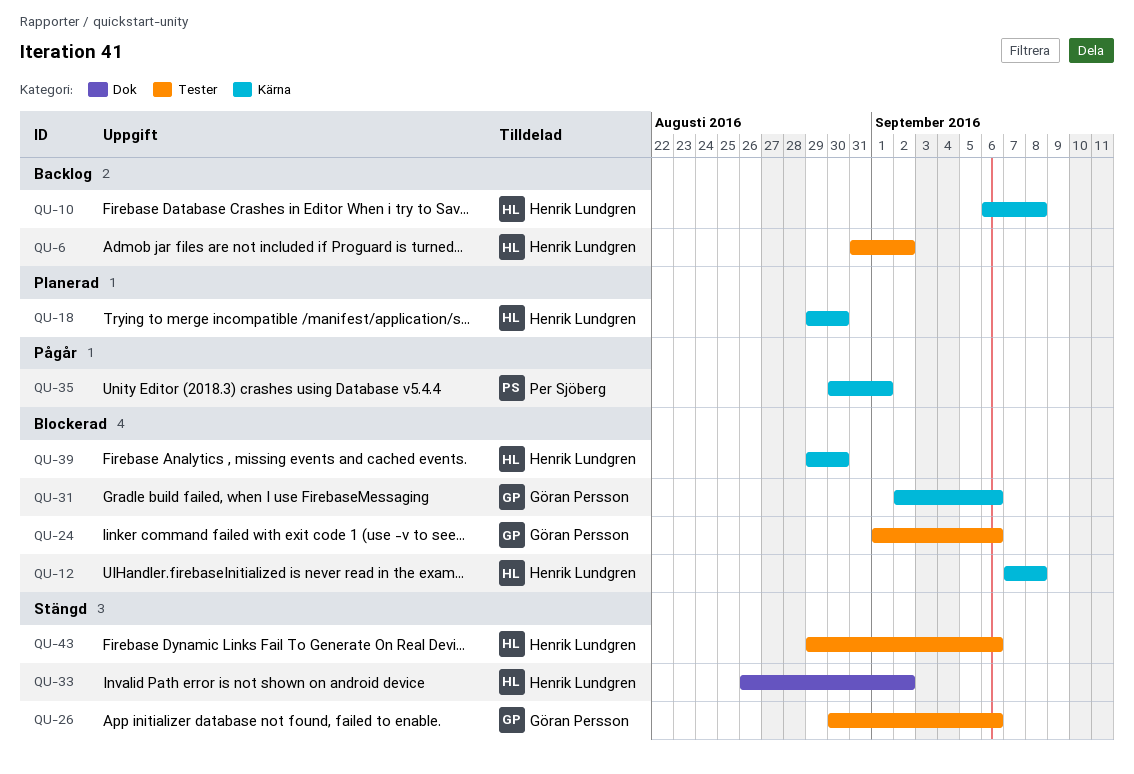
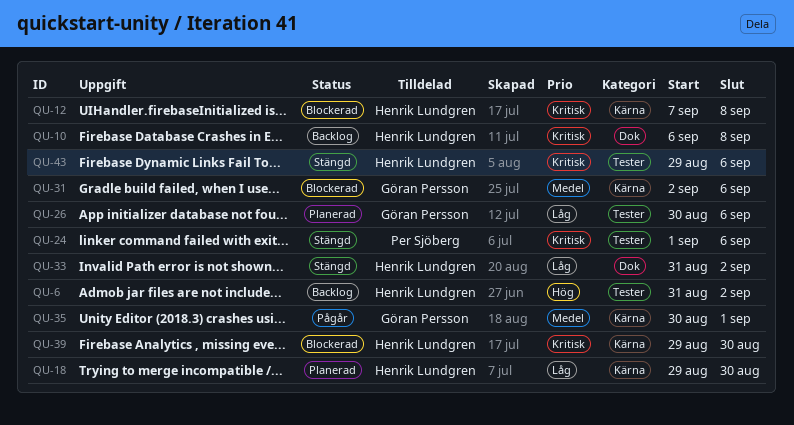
QU-10, label: Kärna -> Dok
QU-24, status: Blockerad -> Stängd
QU-24, owner: Göran Persson -> Per Sjöberg
QU-26, status: Stängd -> Planerad
QU-33, start: Aug 26 -> Aug 31
QU-35, owner: Per Sjöberg -> Göran Persson

